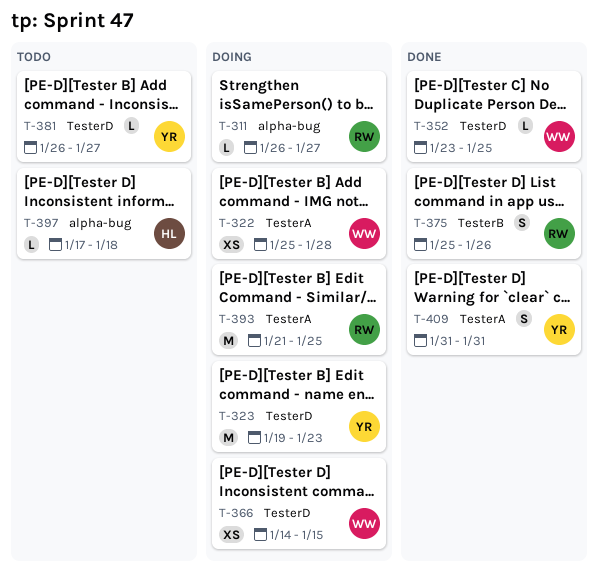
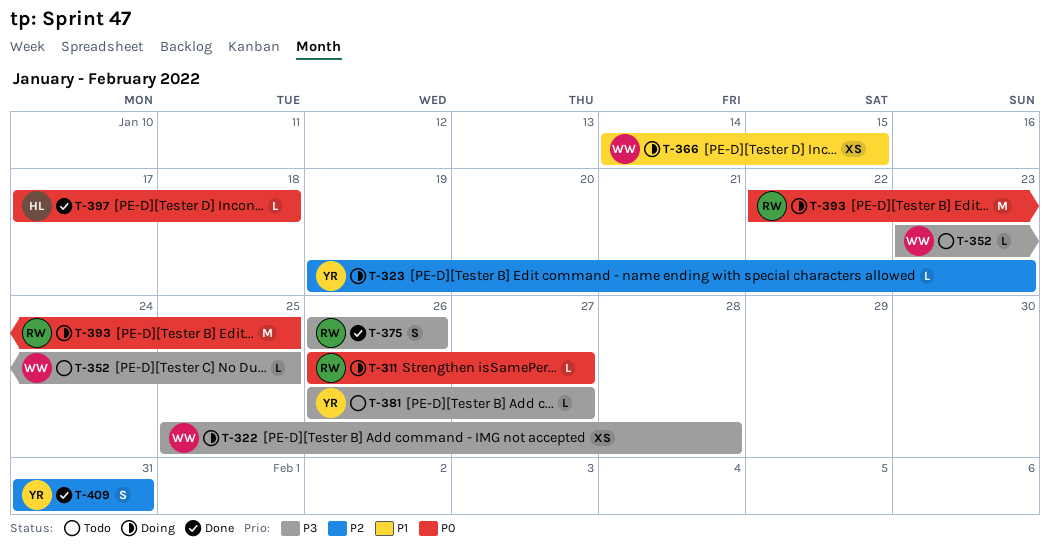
T-323, estimate: M -> L
T-352, status: Done -> Todo
T-375, start: Jan 25 -> Jan 26
T-393, start: Jan 21 -> Jan 22
T-397, status: Todo -> Done

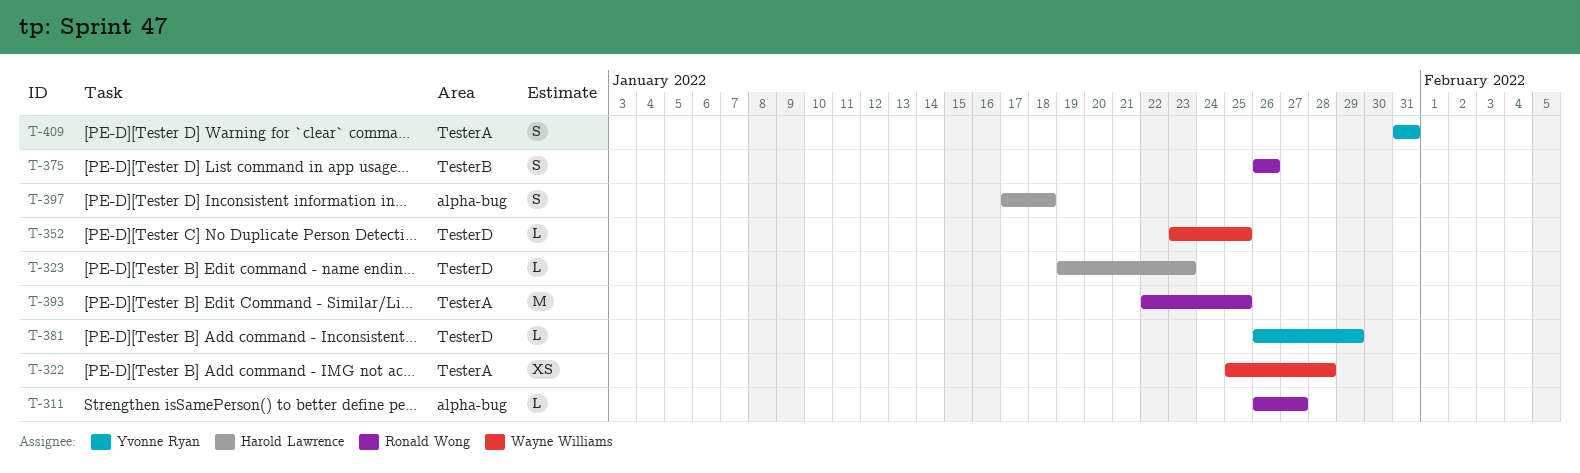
T-323, owner: Yvonne Ryan -> Harold Lawrence
T-366: present -> none
T-381, due: Jan 27 -> Jan 29
T-397, estimate: L -> S

